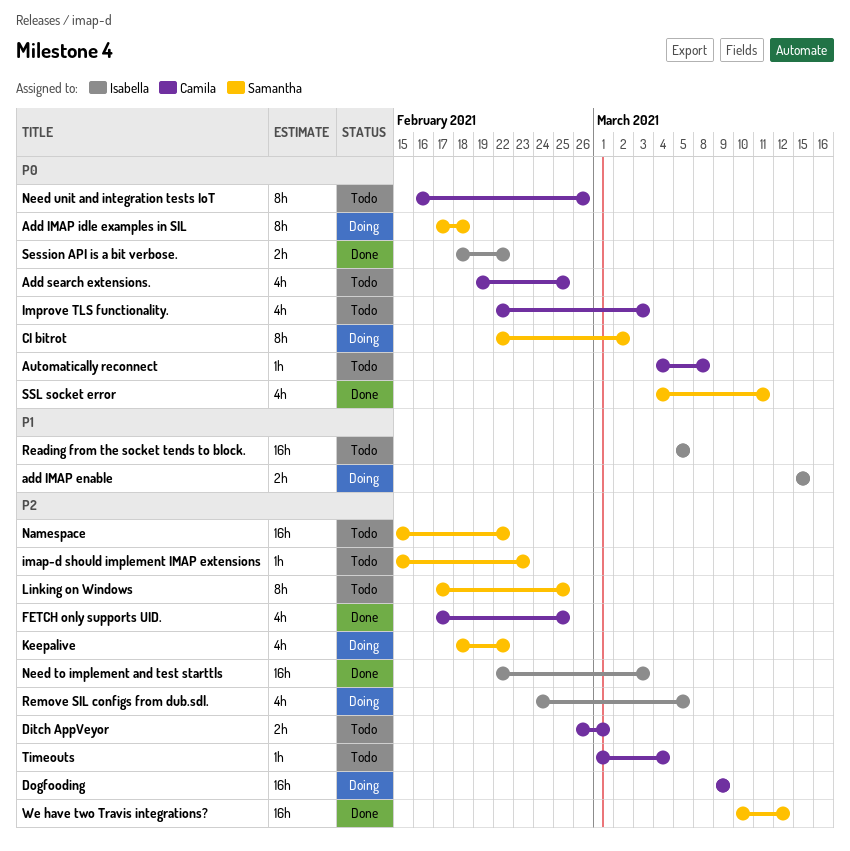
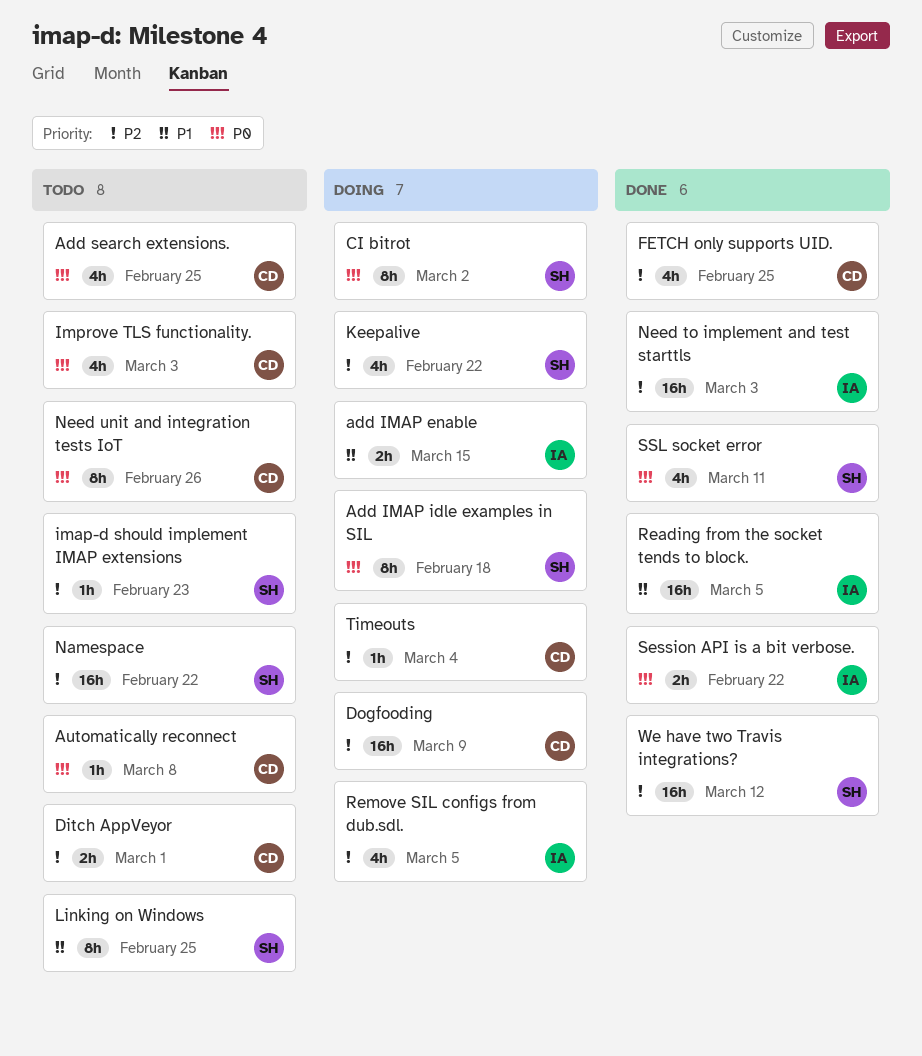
Linking on Windows, priority: P2 -> P1
Reading from the socket tends to block., status: Todo -> Done
Timeouts, status: Todo -> Doing

